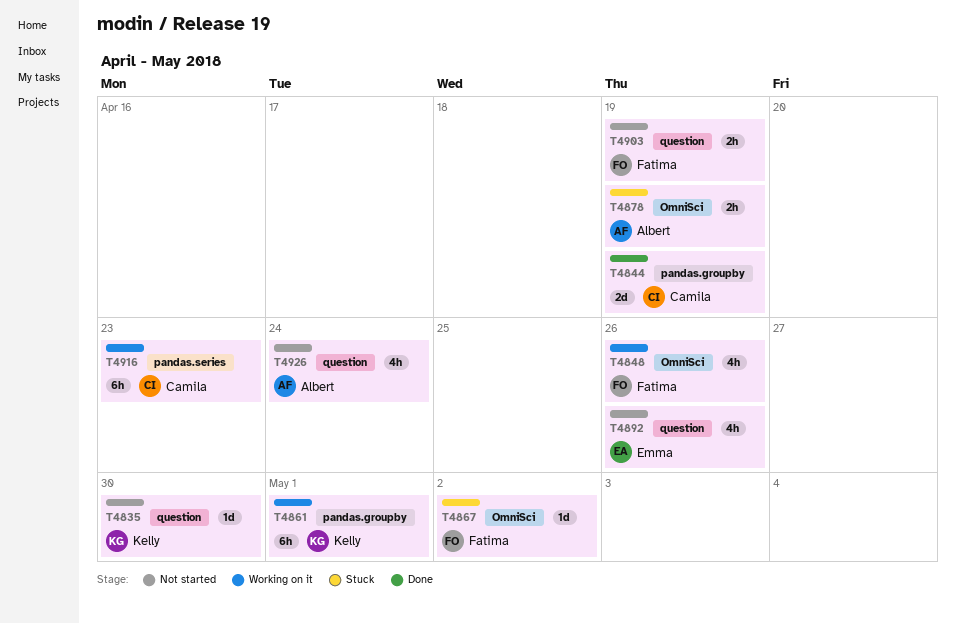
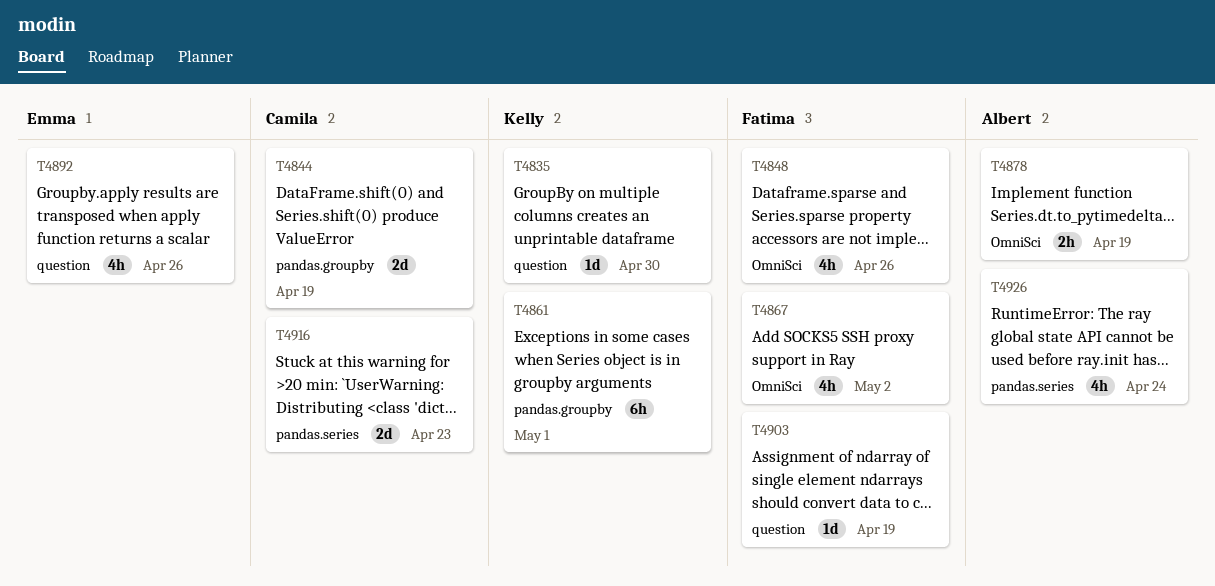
T4867, estimate: 1d -> 4h
T4903, estimate: 2h -> 1d
T4916, estimate: 6h -> 2d
T4926, label: question -> pandas.series

